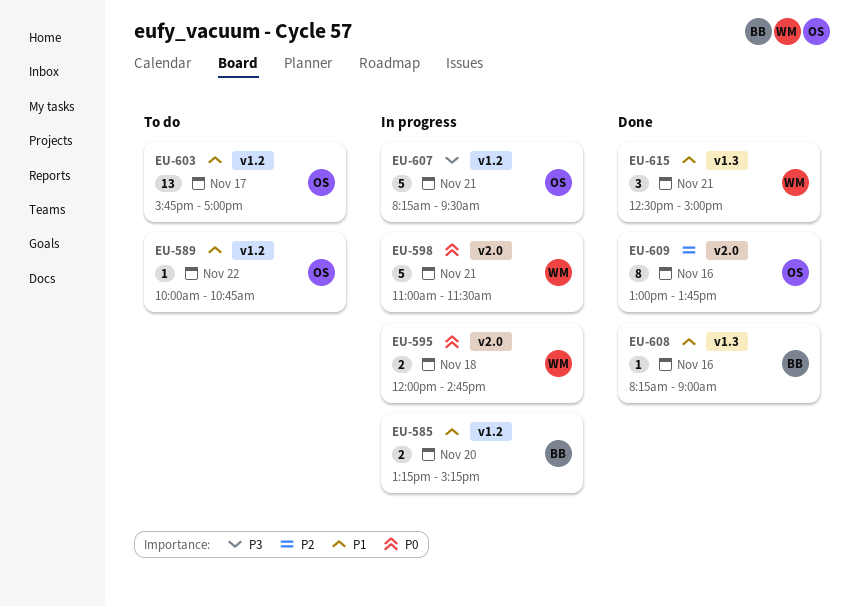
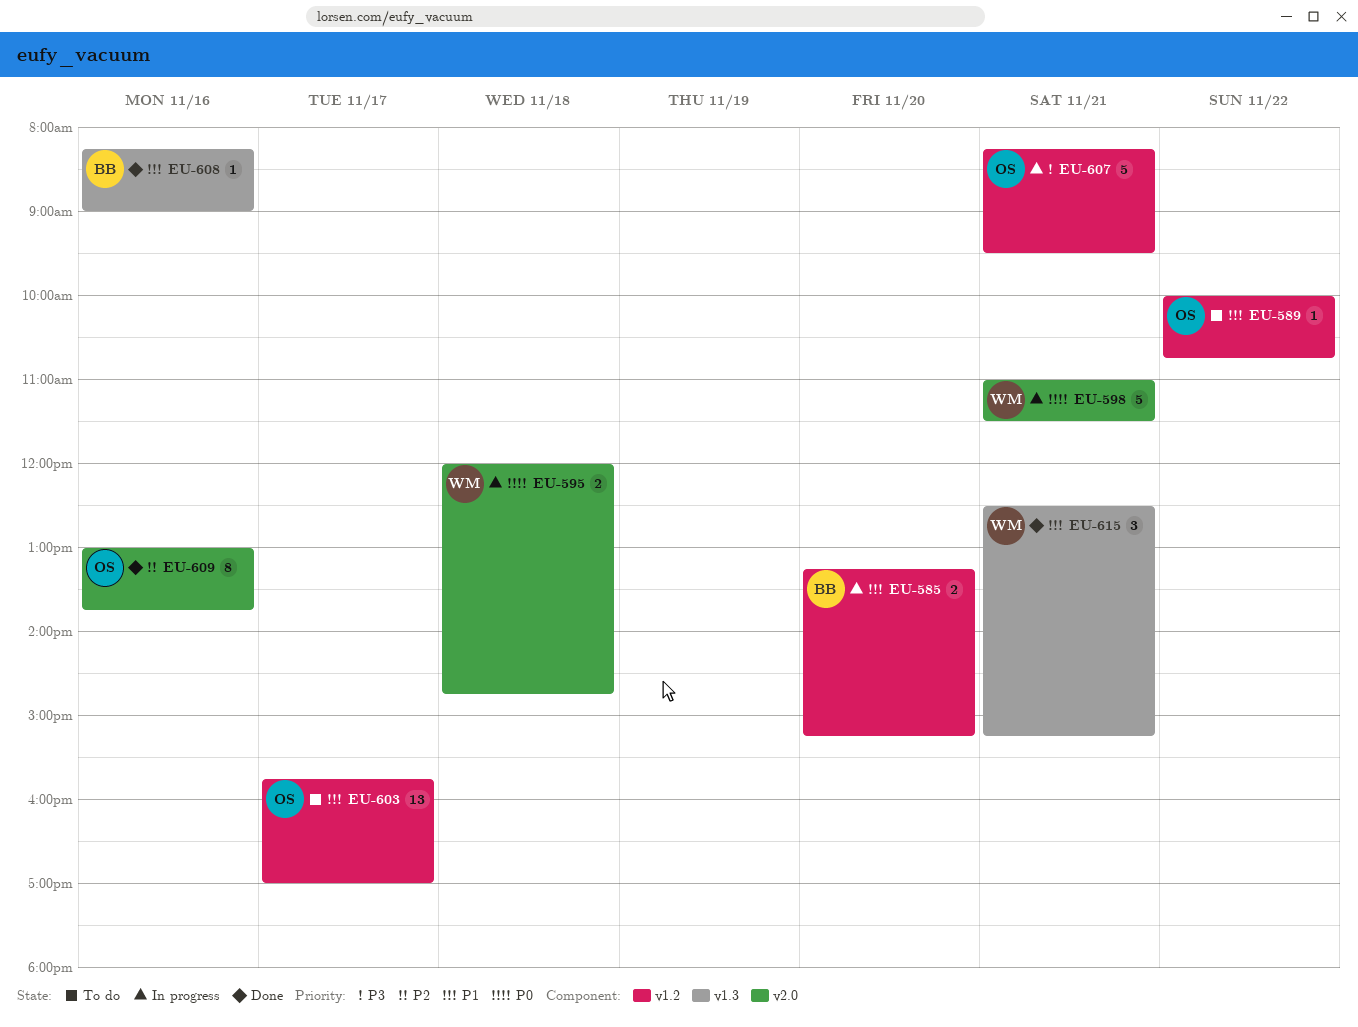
EU-615, ends: 15:00 -> 15:15

